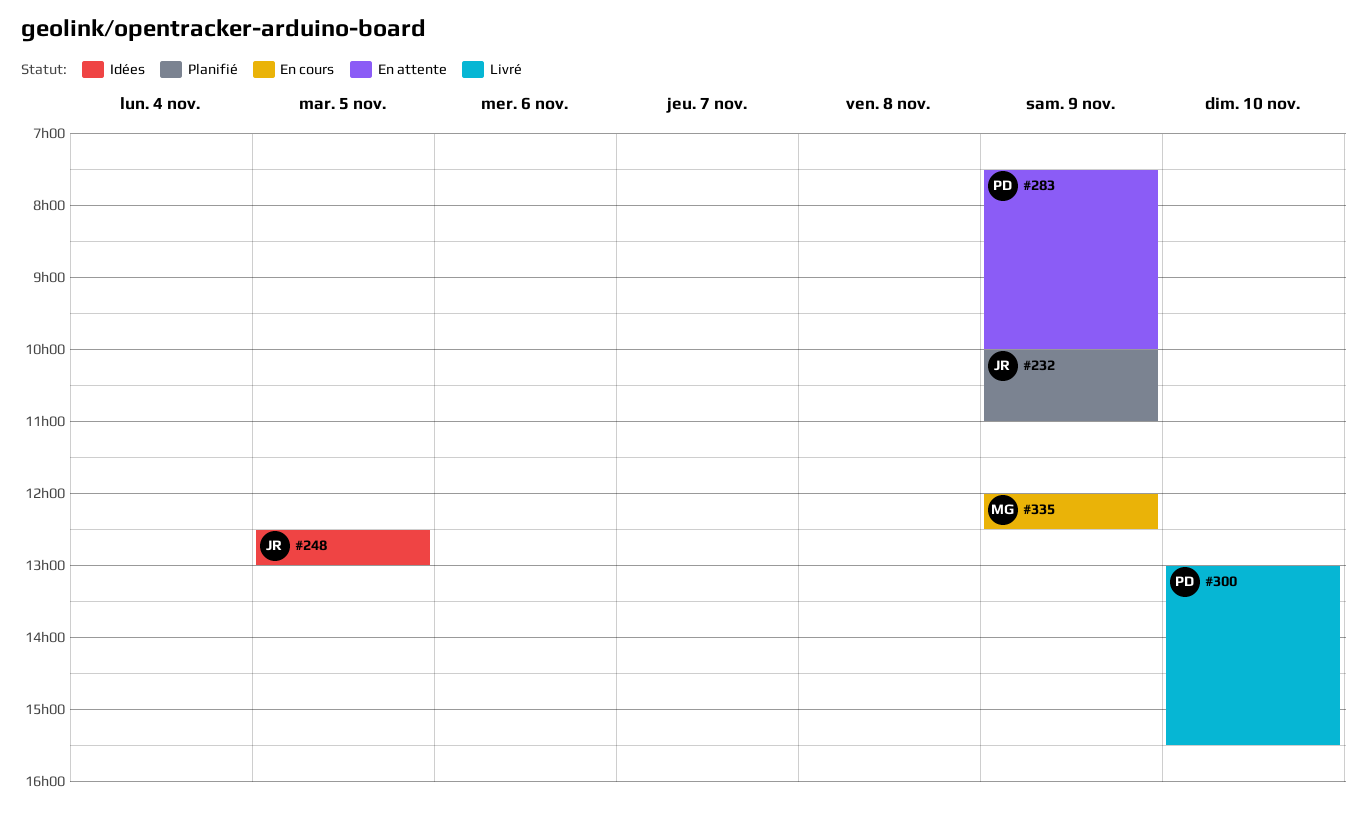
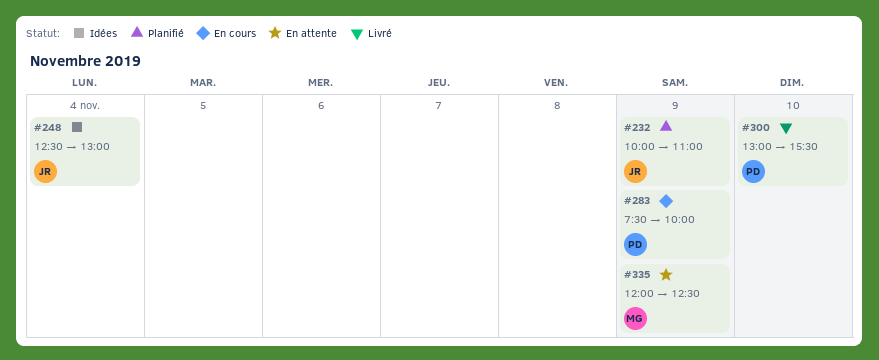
#248, day: Nov 5 -> Nov 4
#283, status: En attente -> En cours
#335, status: En cours -> En attente

